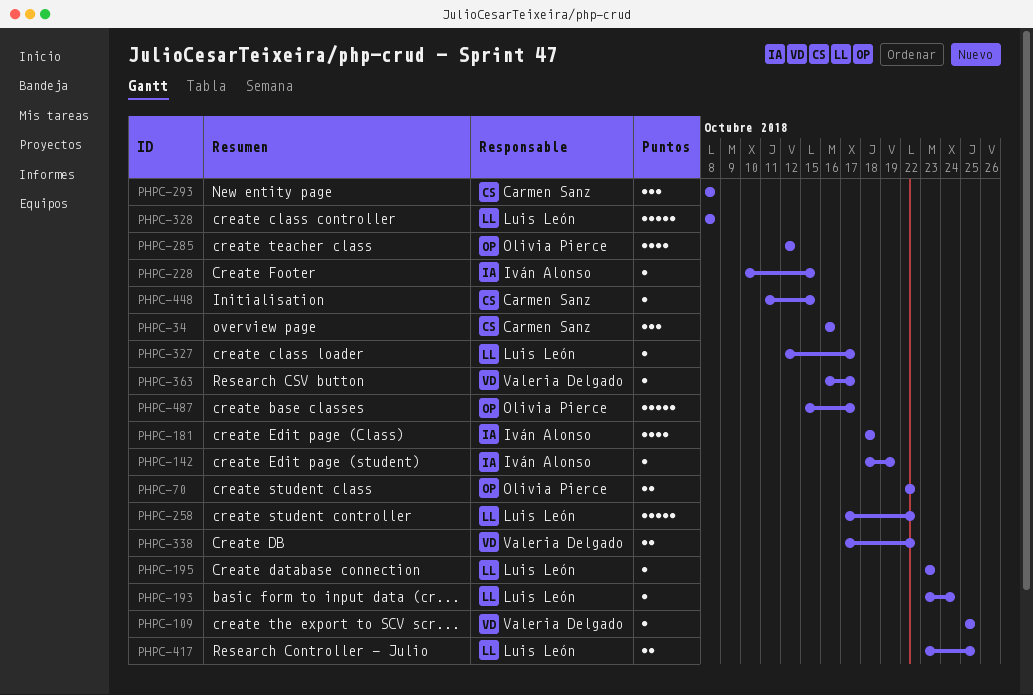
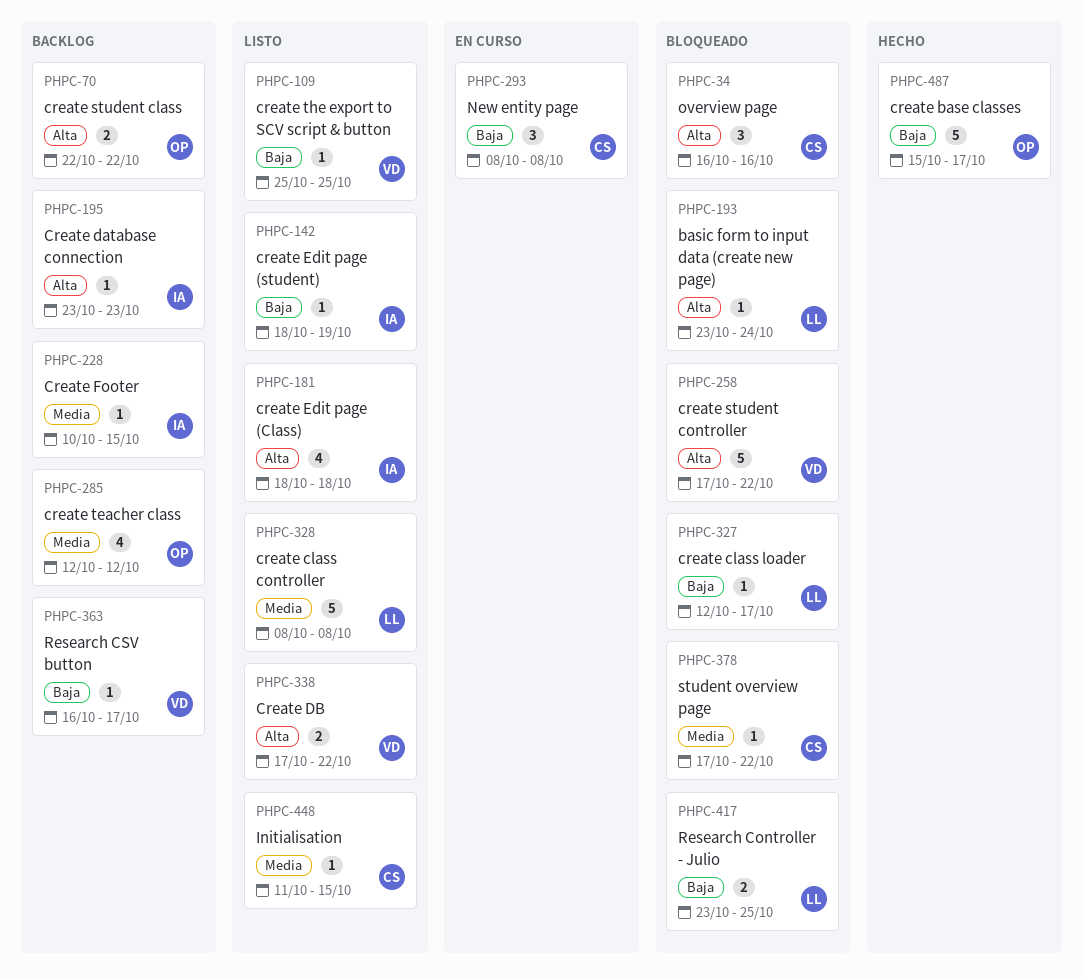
PHPC-195, owner: Luis León -> Iván Alonso
PHPC-258, owner: Luis León -> Valeria Delgado
PHPC-378: none -> present

